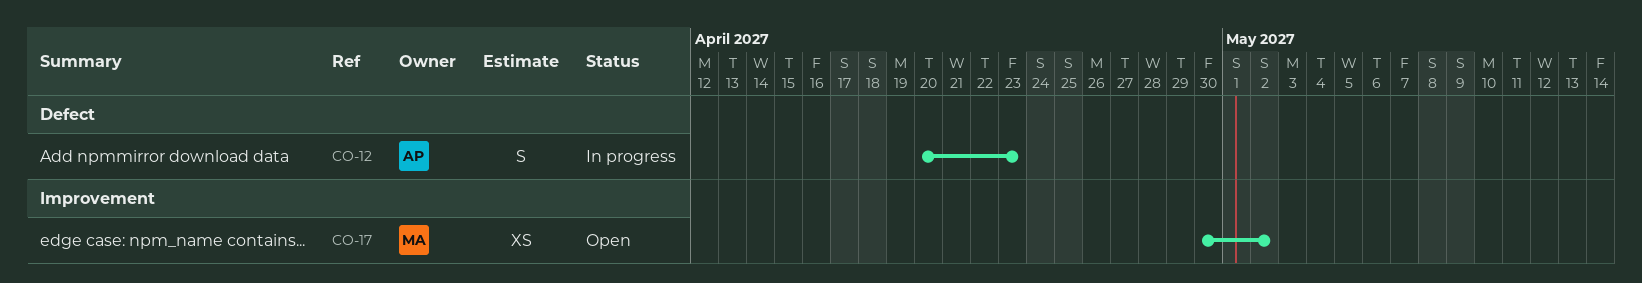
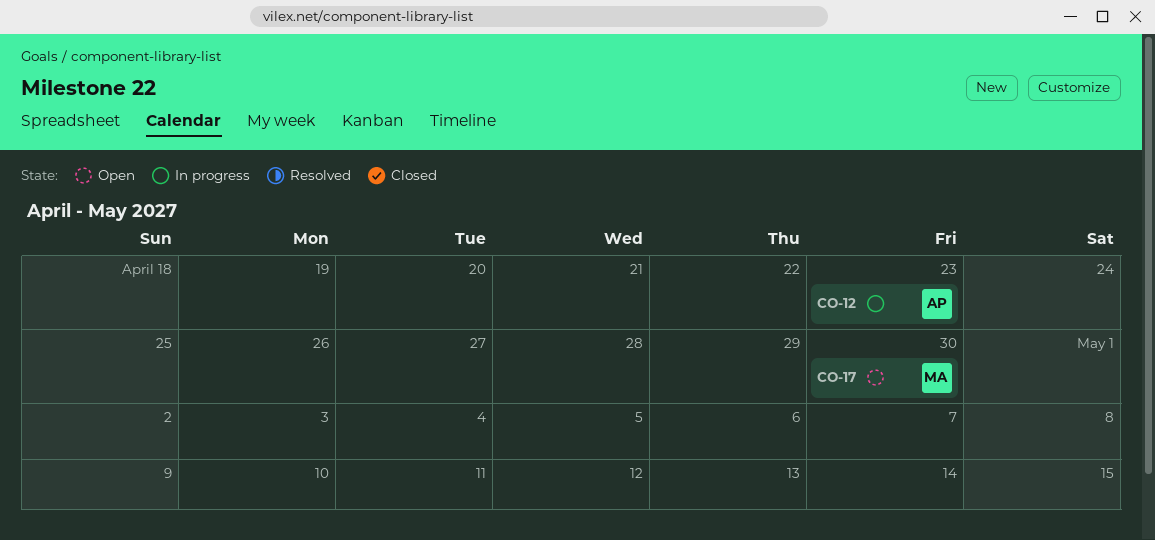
CO-17, due: May 2 -> Apr 30

